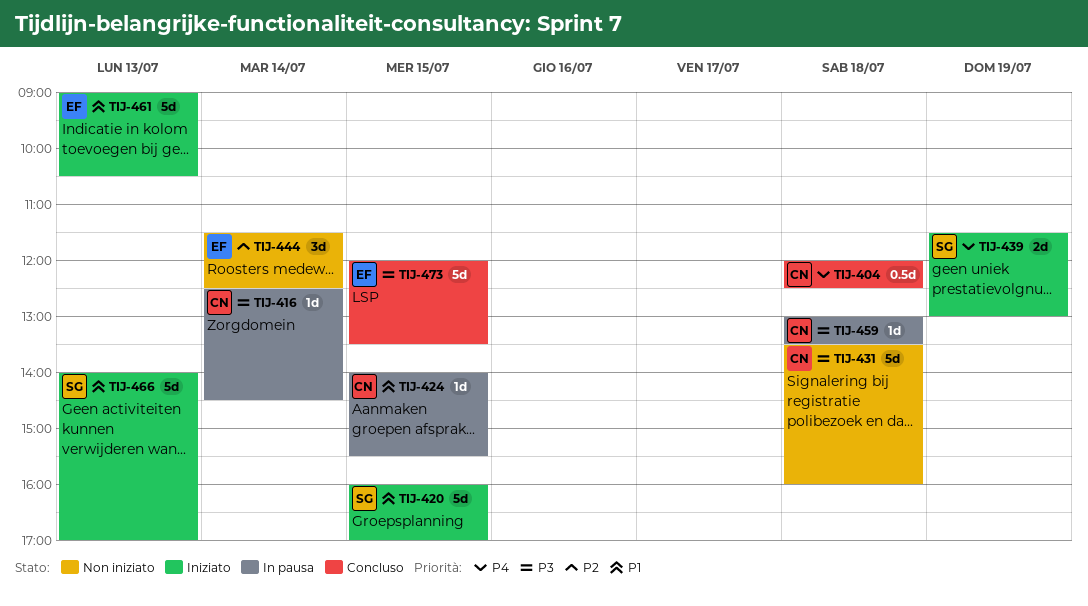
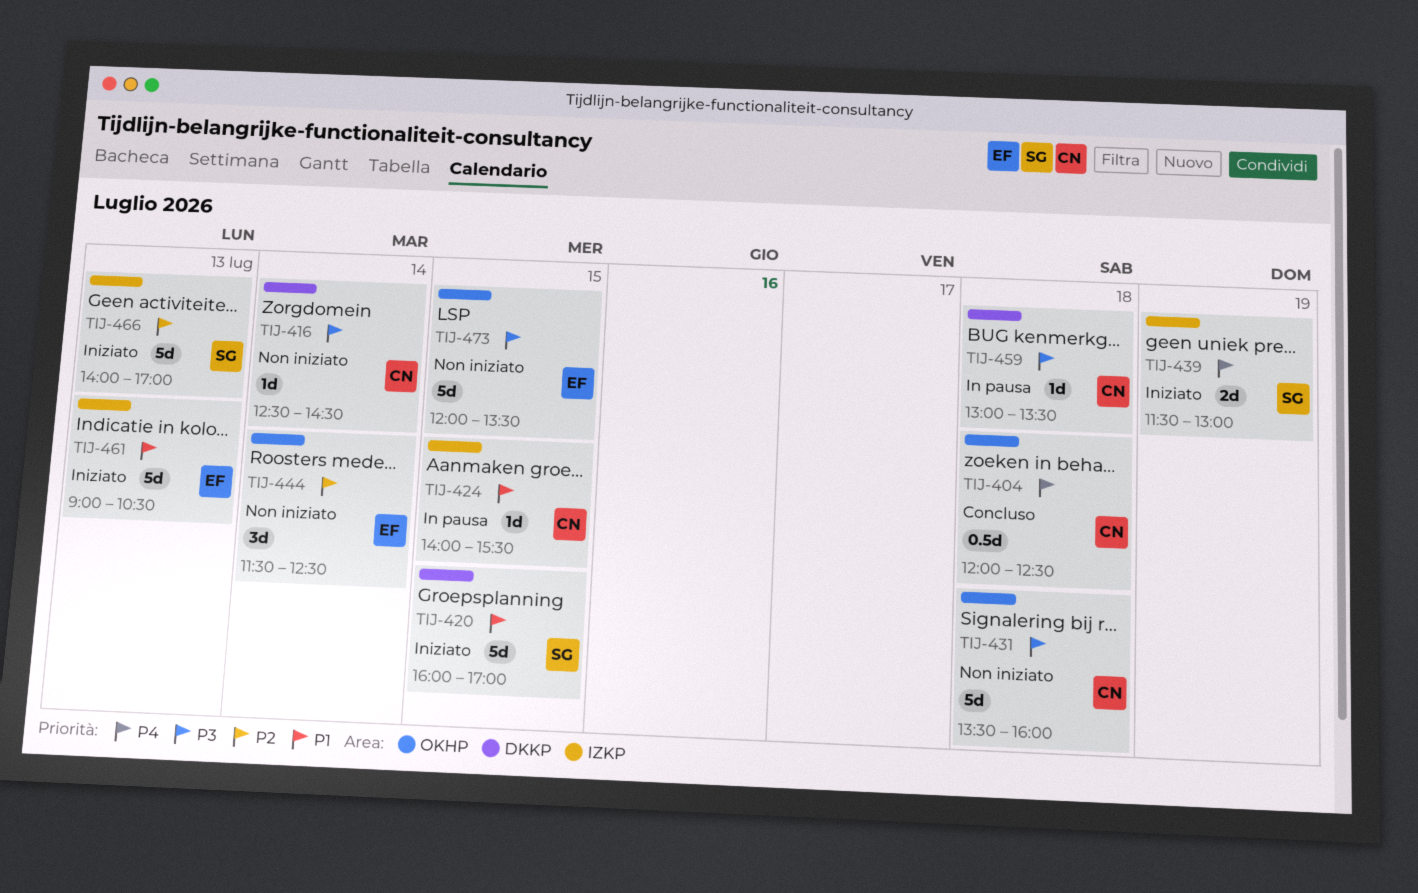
TIJ-416, status: In pausa -> Non iniziato
TIJ-466, priority: P1 -> P2
TIJ-473, status: Concluso -> Non iniziato

